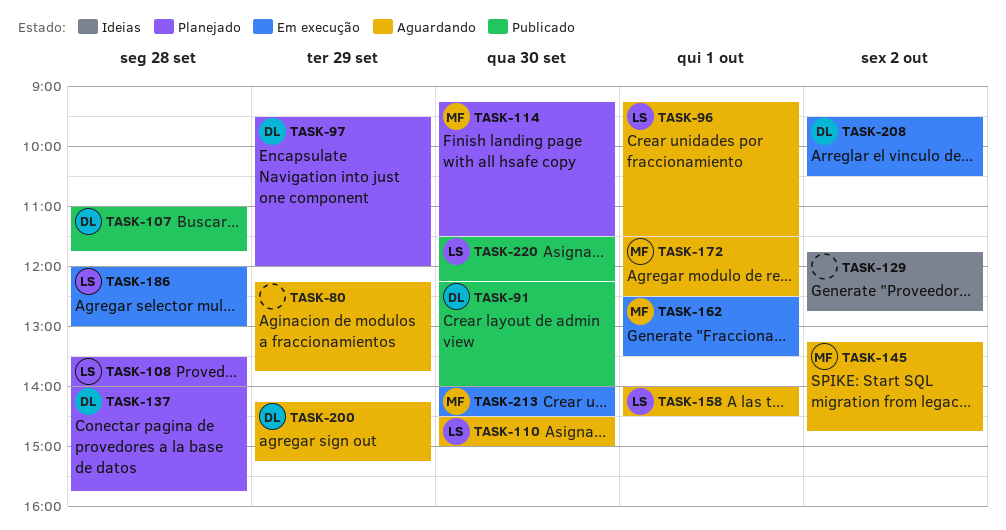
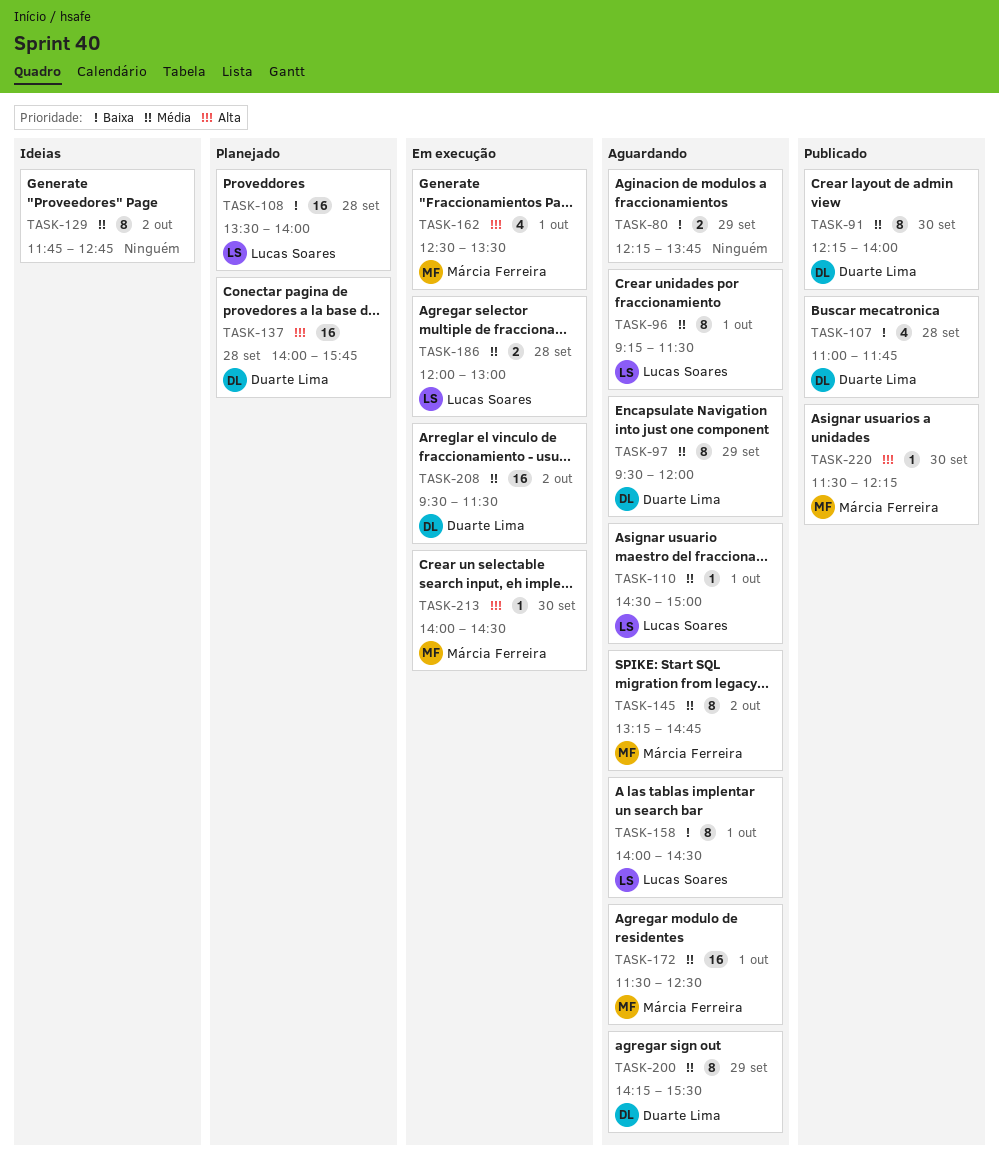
TASK-97, status: Planejado -> Aguardando
TASK-110, day: Sep 30 -> Oct 1
TASK-114: present -> none
TASK-200, ends: 15:15 -> 15:30
TASK-208, ends: 10:30 -> 11:30
TASK-220, owner: Lucas Soares -> Márcia Ferreira

